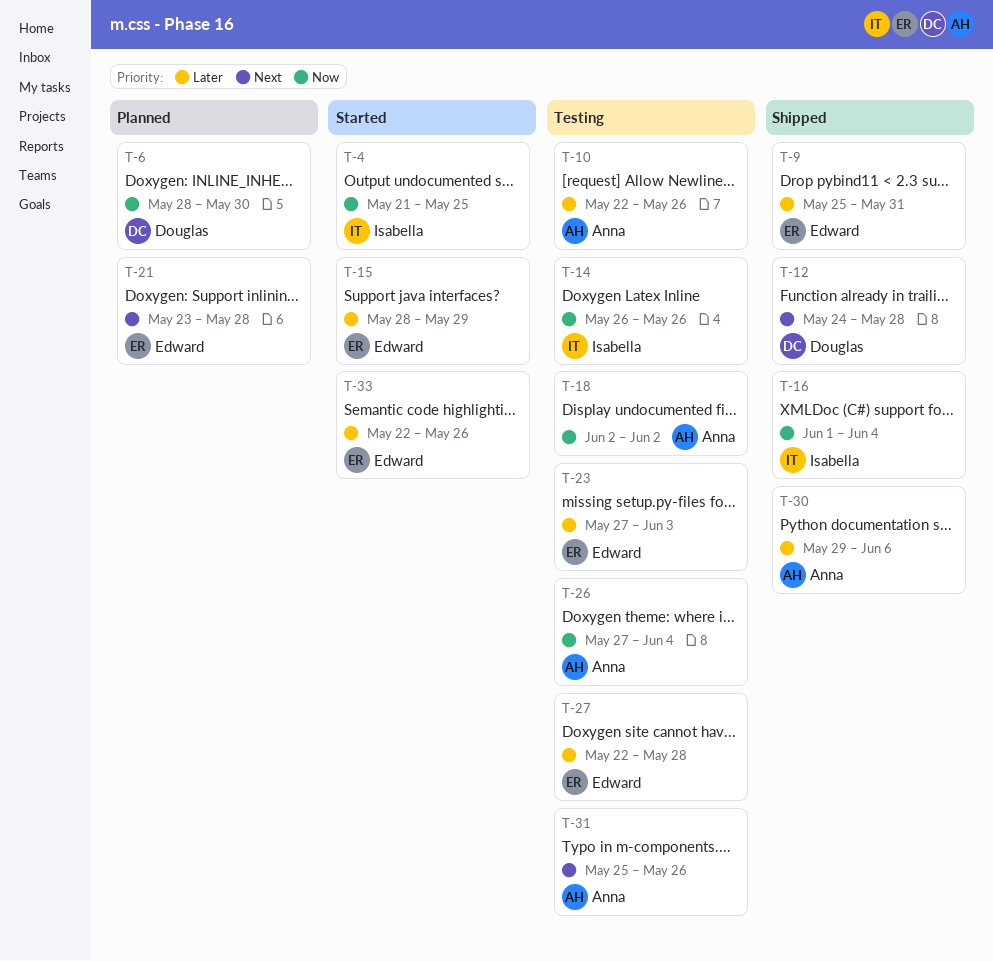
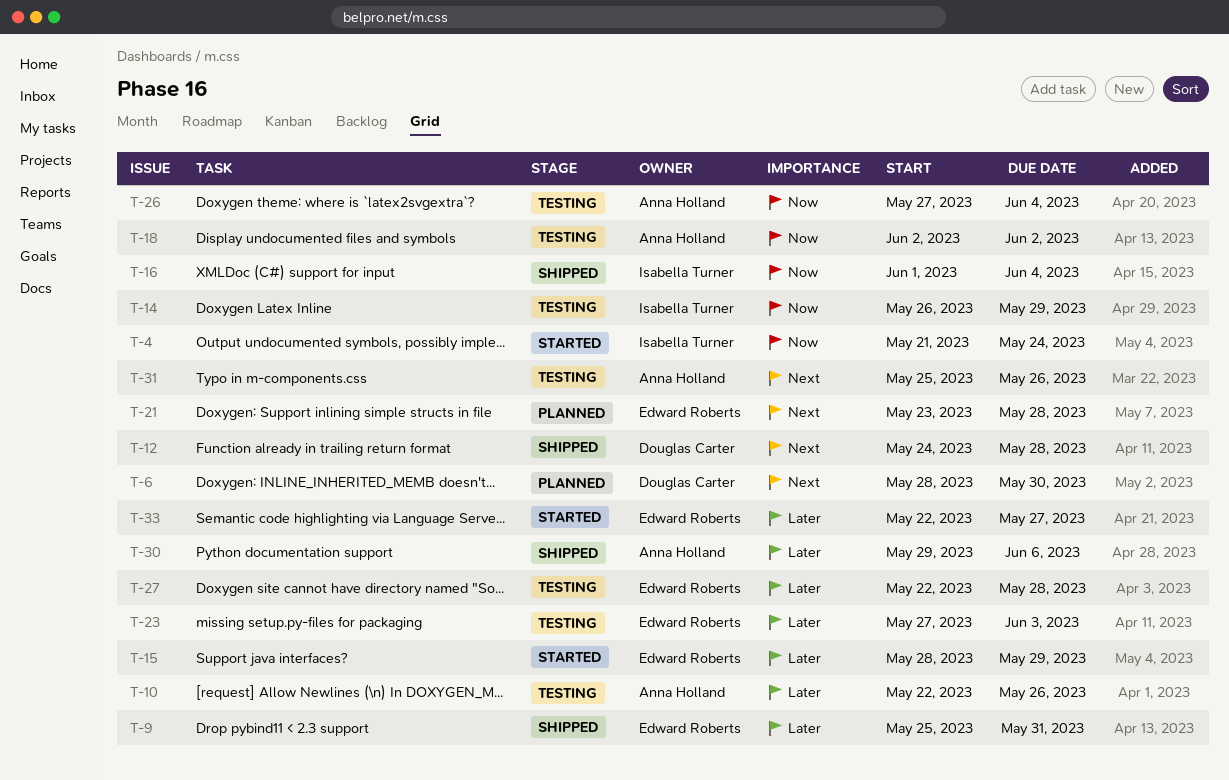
T-4, due: May 25 -> May 24
T-6, priority: Now -> Next
T-14, due: May 26 -> May 29
T-33, due: May 26 -> May 27

